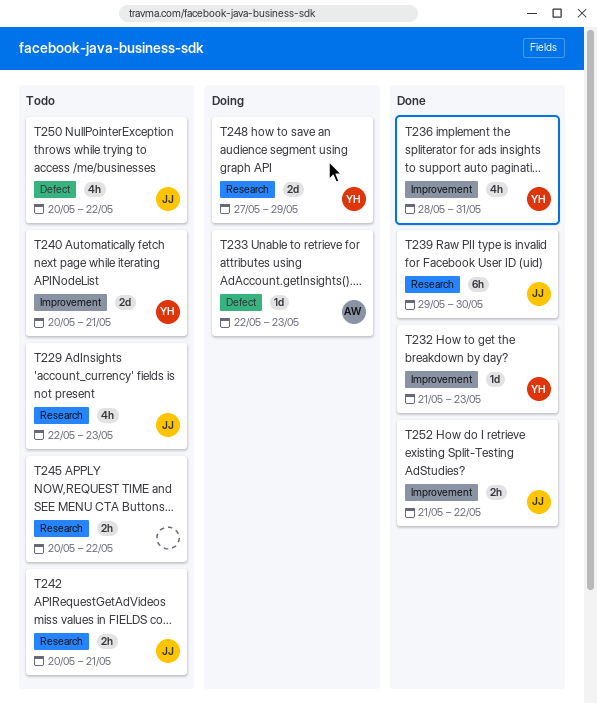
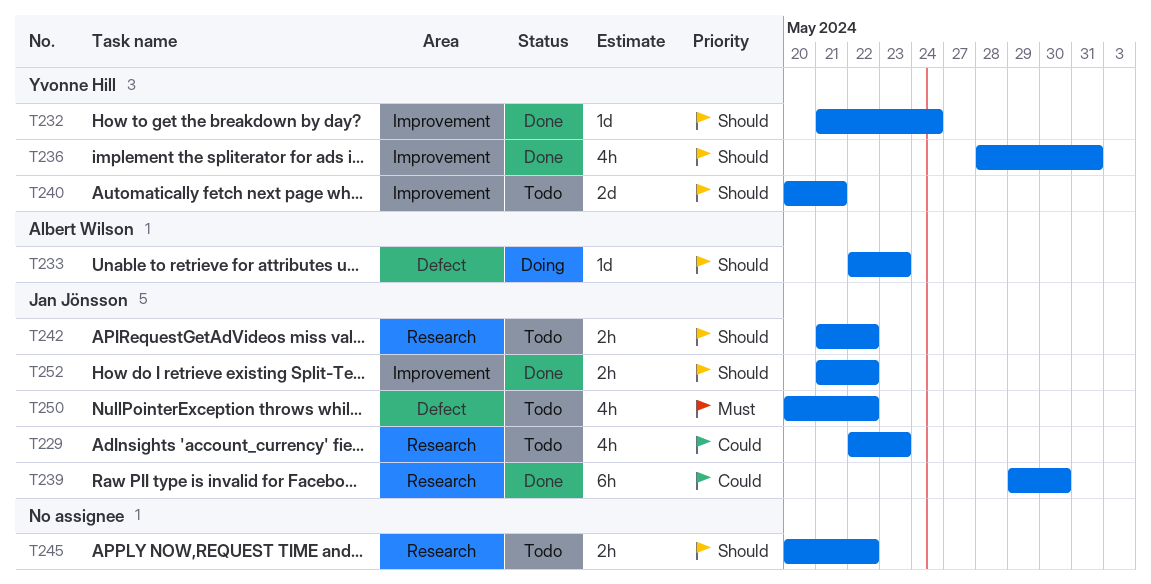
T232, due: May 23 -> May 24
T242, start: May 20 -> May 21
T242, due: May 21 -> May 22
T248: present -> none

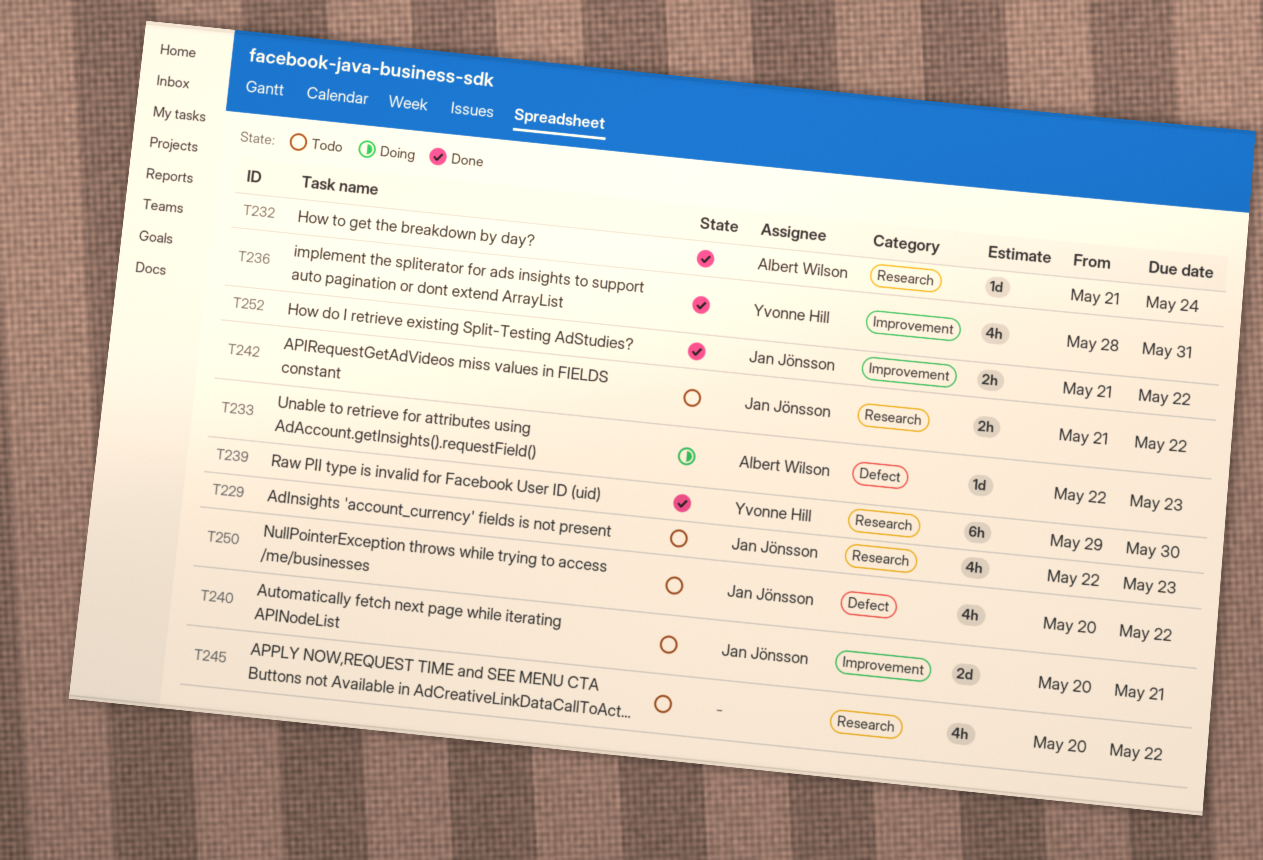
T232, owner: Yvonne Hill -> Albert Wilson
T232, label: Improvement -> Research
T239, owner: Jan Jönsson -> Yvonne Hill
T240, owner: Yvonne Hill -> Jan Jönsson
T245, estimate: 2h -> 4h

